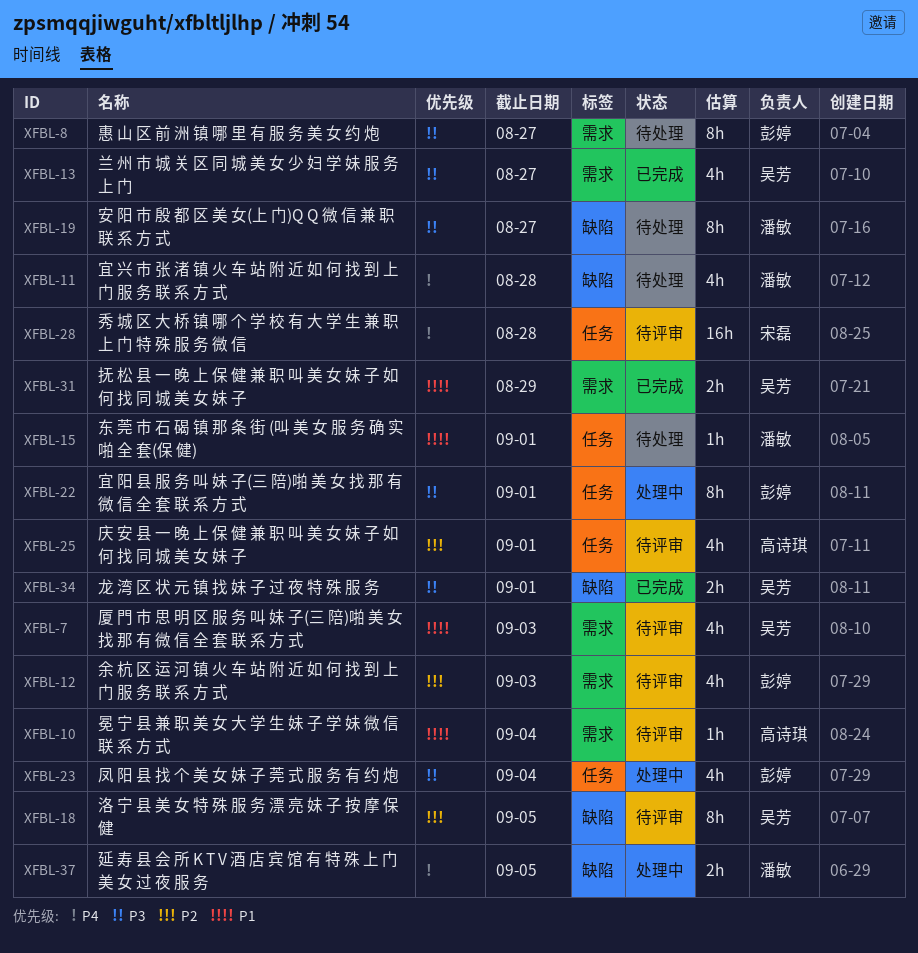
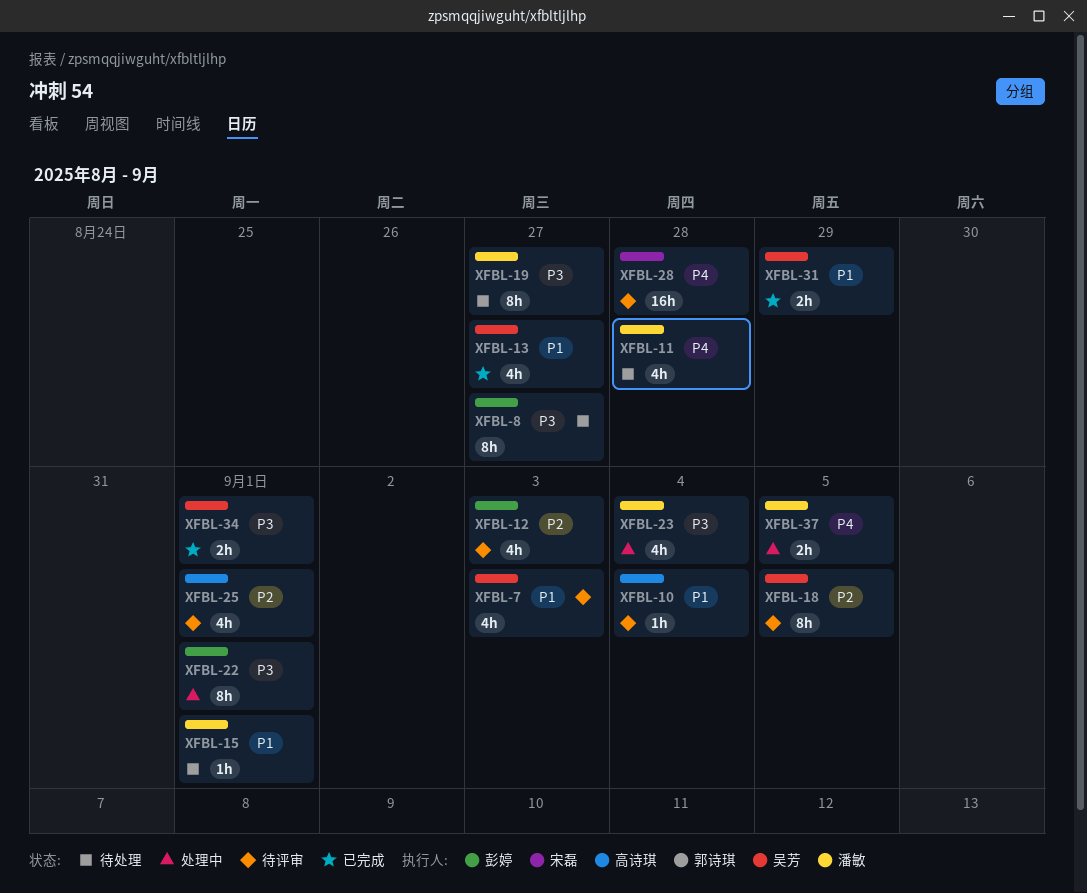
XFBL-13, priority: P3 -> P1
XFBL-23, owner: 彭婷 -> 潘敏

